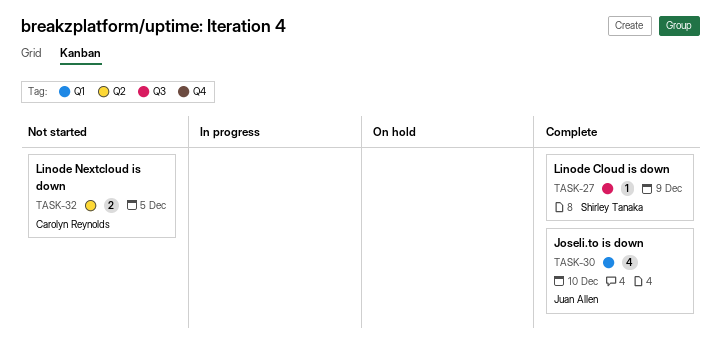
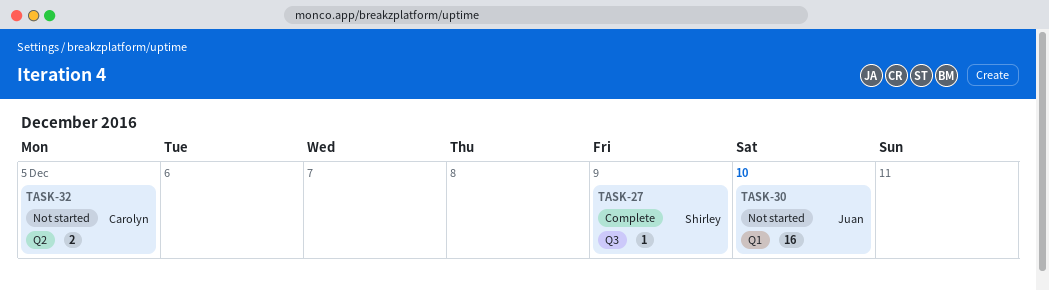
TASK-30, status: Complete -> Not started
TASK-30, estimate: 4 -> 16

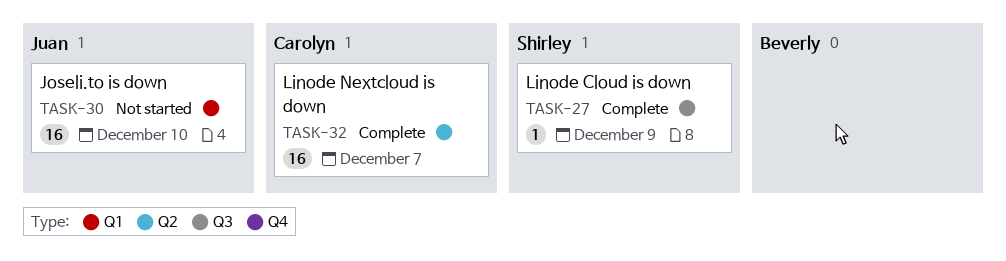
TASK-32, status: Not started -> Complete
TASK-32, estimate: 2 -> 16
TASK-32, due: Dec 5 -> Dec 7

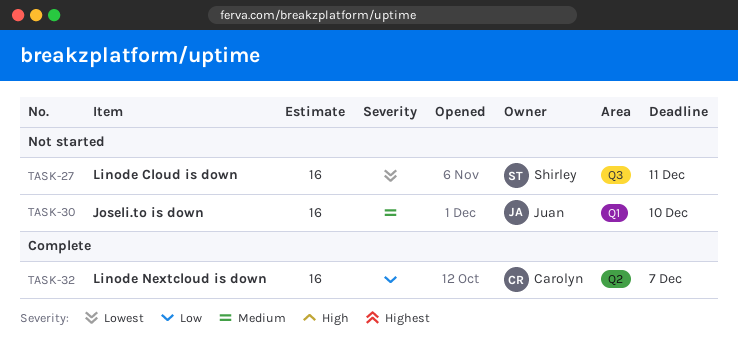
TASK-27, status: Complete -> Not started
TASK-27, estimate: 1 -> 16
TASK-27, due: Dec 9 -> Dec 11

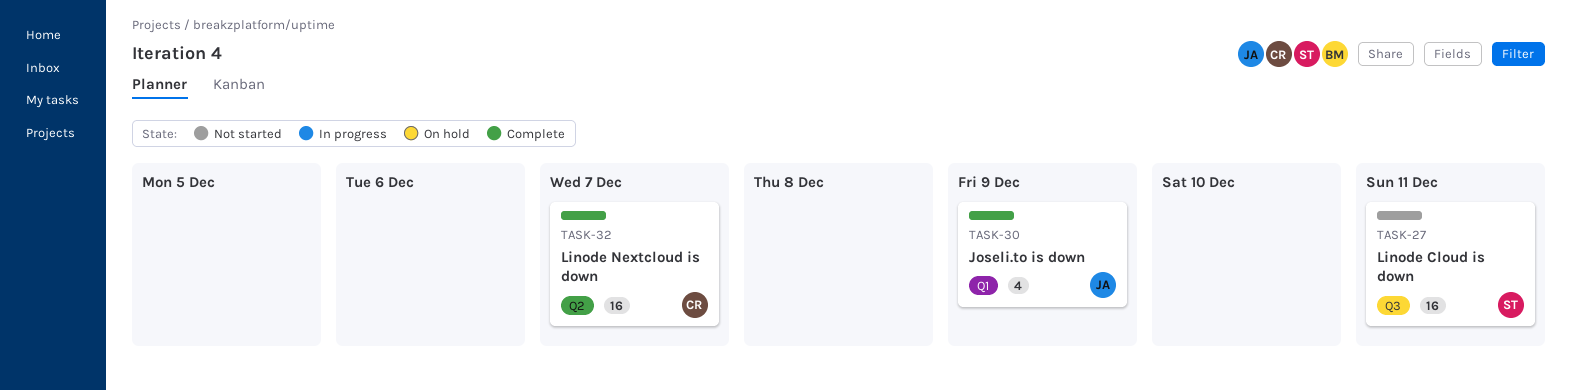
TASK-30, status: Not started -> Complete
TASK-30, estimate: 16 -> 4
TASK-30, due: Dec 10 -> Dec 9

